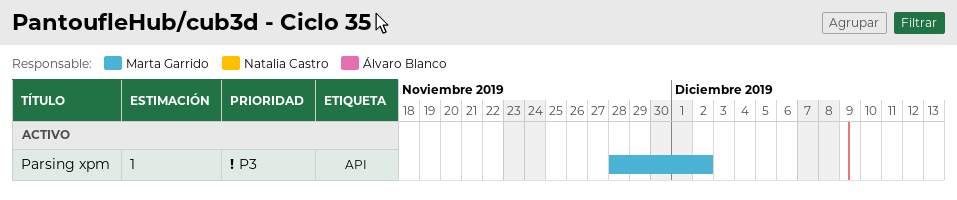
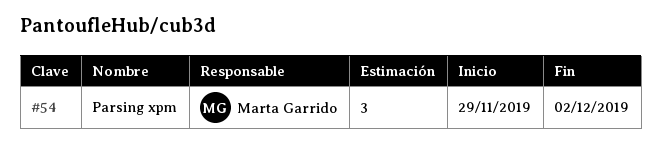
Parsing xpm, estimate: 1 -> 3
Parsing xpm, start: Nov 28 -> Nov 29

